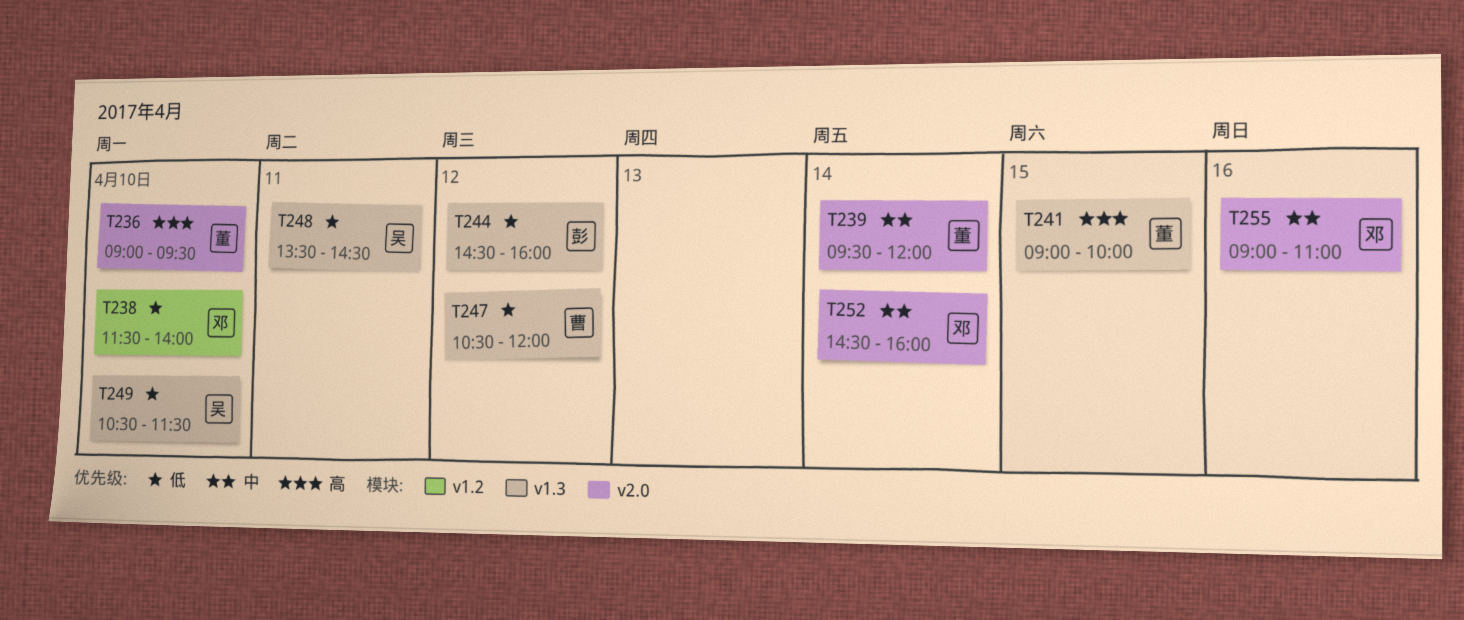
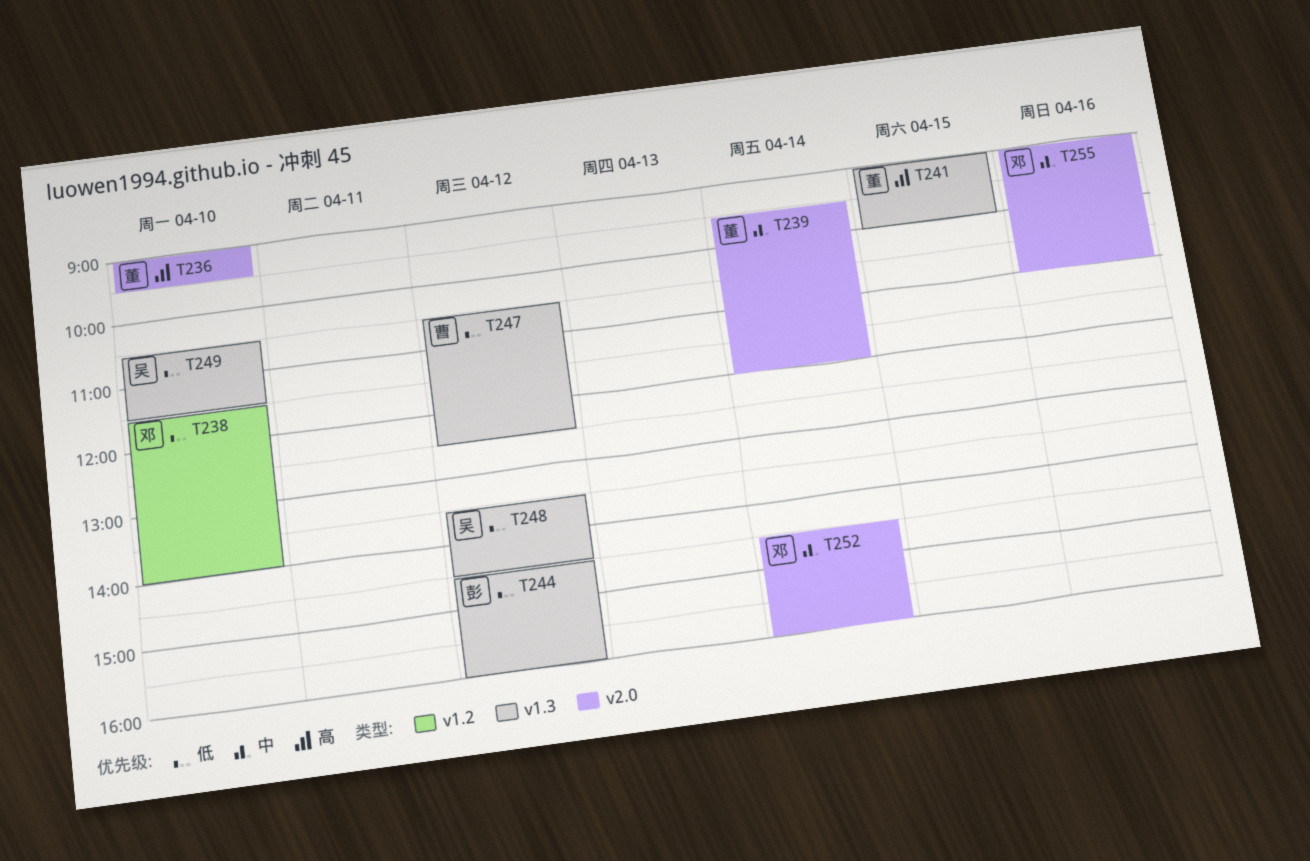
T247, ends: 12:00 -> 12:30
T248, day: Apr 11 -> Apr 12

